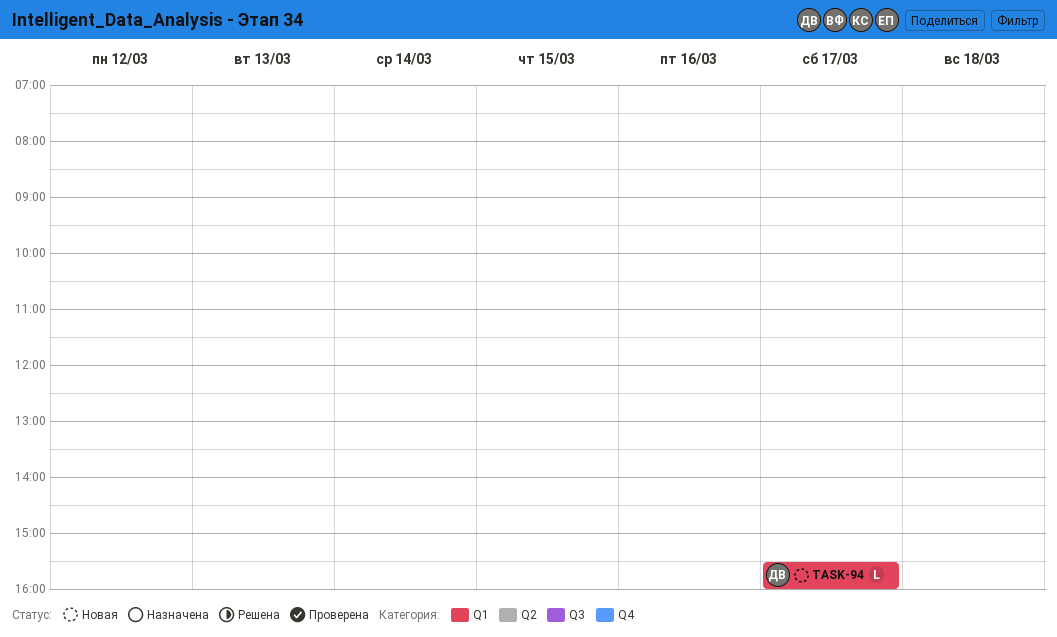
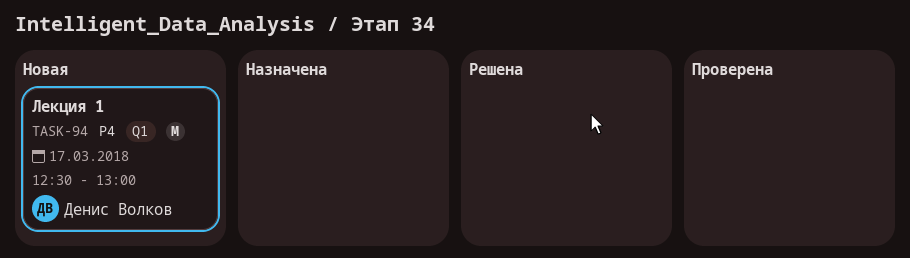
TASK-94, estimate: L -> M
TASK-94, begins: 15:30 -> 12:30
TASK-94, ends: 16:00 -> 13:00

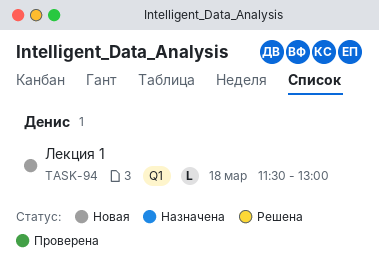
TASK-94, estimate: M -> L
TASK-94, day: Mar 17 -> Mar 18
TASK-94, begins: 12:30 -> 11:30

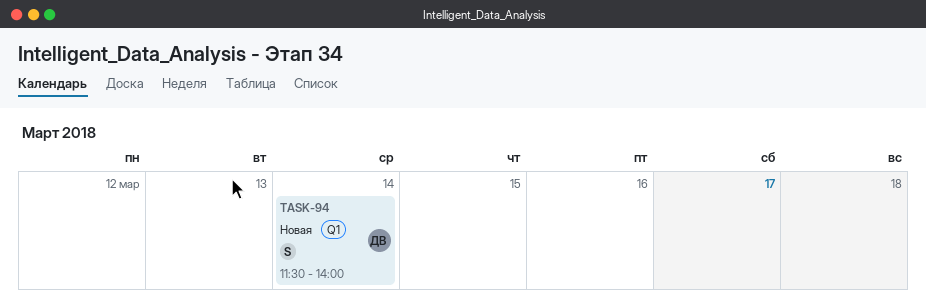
TASK-94, estimate: L -> S
TASK-94, day: Mar 18 -> Mar 14
TASK-94, ends: 13:00 -> 14:00

